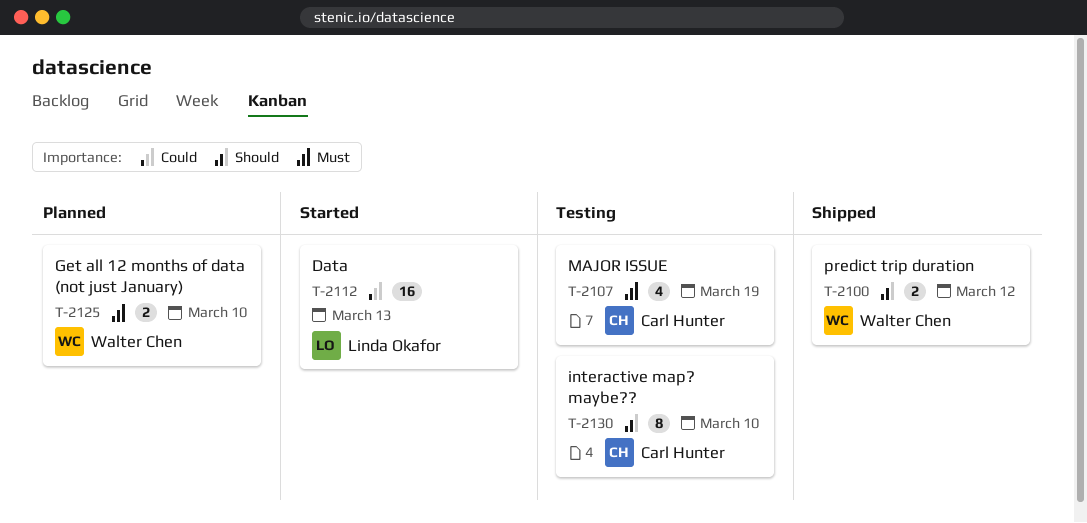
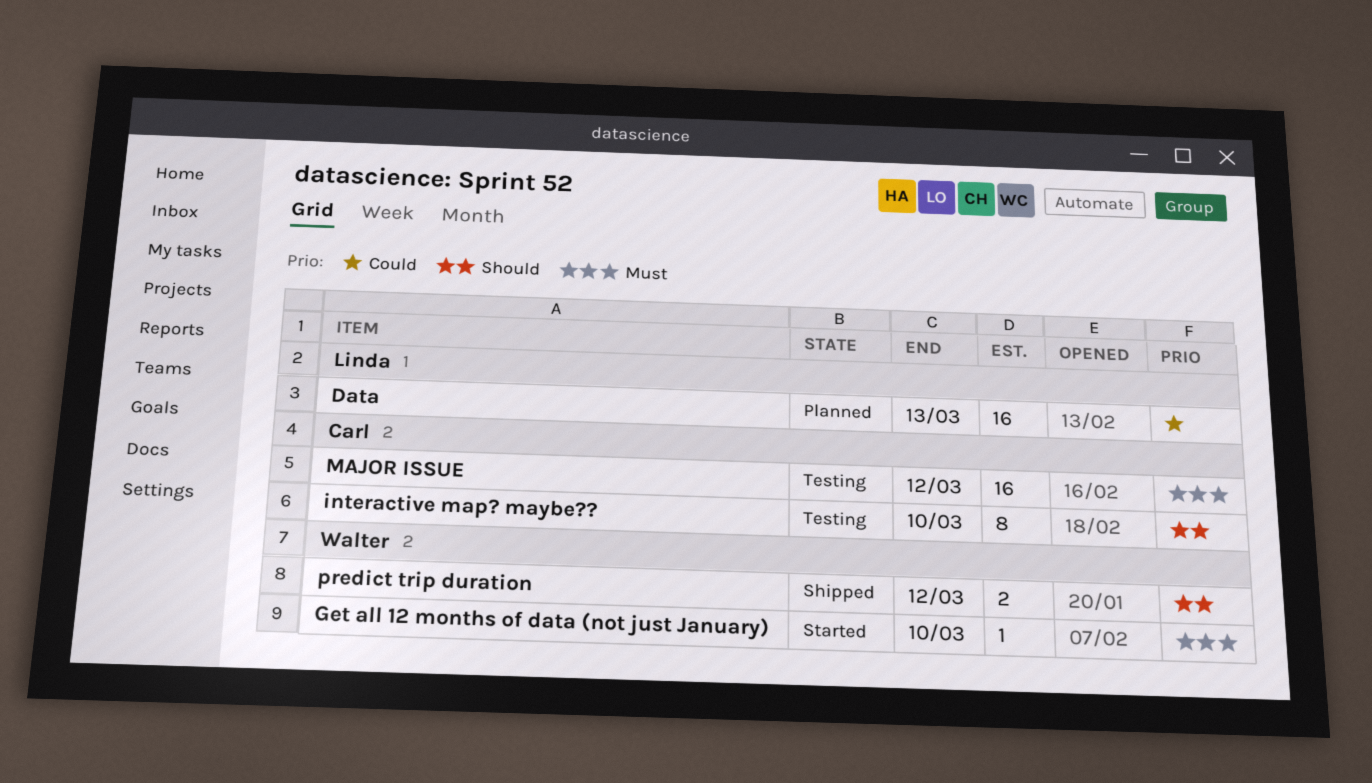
Data, status: Started -> Planned
Get all 12 months of data (not just January), status: Planned -> Started
Get all 12 months of data (not just January), estimate: 2 -> 1
MAJOR ISSUE, estimate: 4 -> 16
MAJOR ISSUE, due: Mar 19 -> Mar 12

